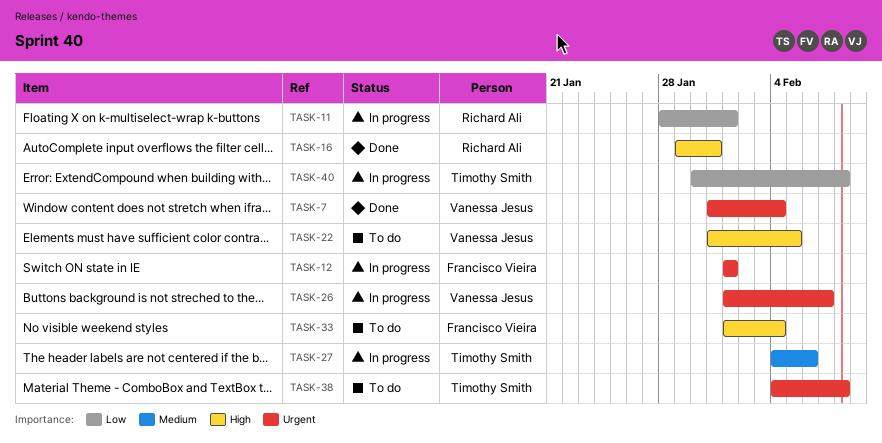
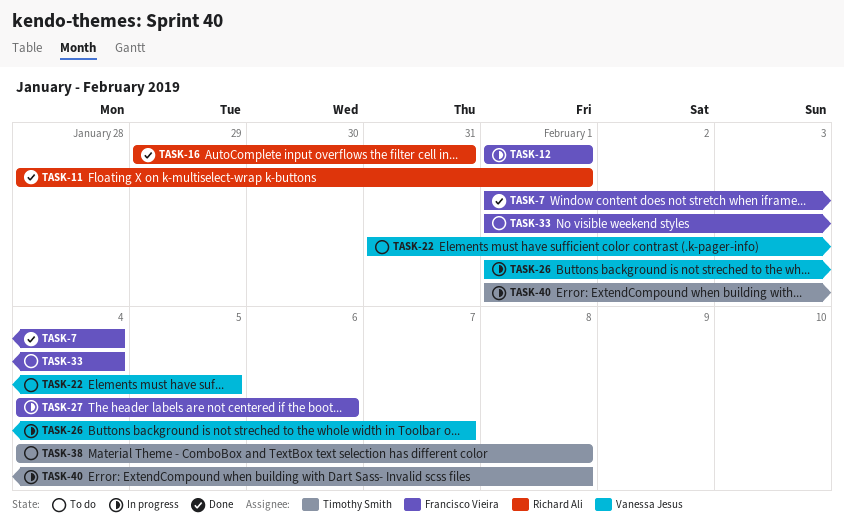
TASK-7, owner: Vanessa Jesus -> Francisco Vieira
TASK-7, start: Jan 31 -> Feb 1
TASK-11, status: In progress -> Done
TASK-27, owner: Timothy Smith -> Francisco Vieira
TASK-40, start: Jan 30 -> Feb 1

